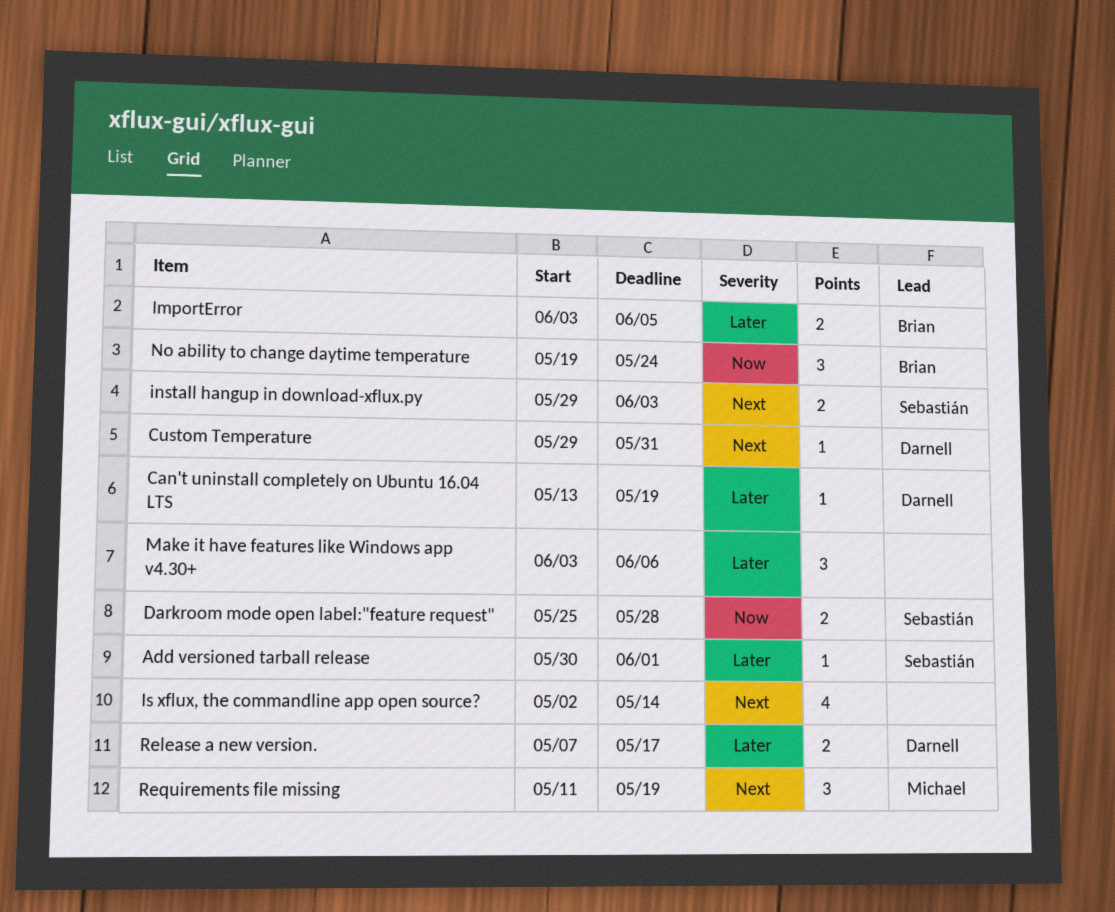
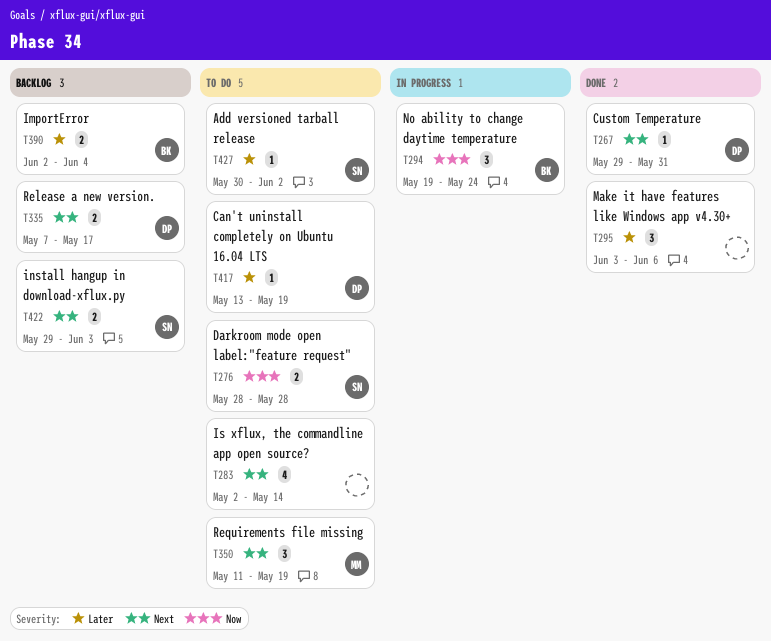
Add versioned tarball release, due: Jun 1 -> Jun 2
Darkroom mode open label:"feature request", start: May 25 -> May 28
ImportError, start: Jun 3 -> Jun 2
ImportError, due: Jun 5 -> Jun 4
Release a new version., priority: Later -> Next

